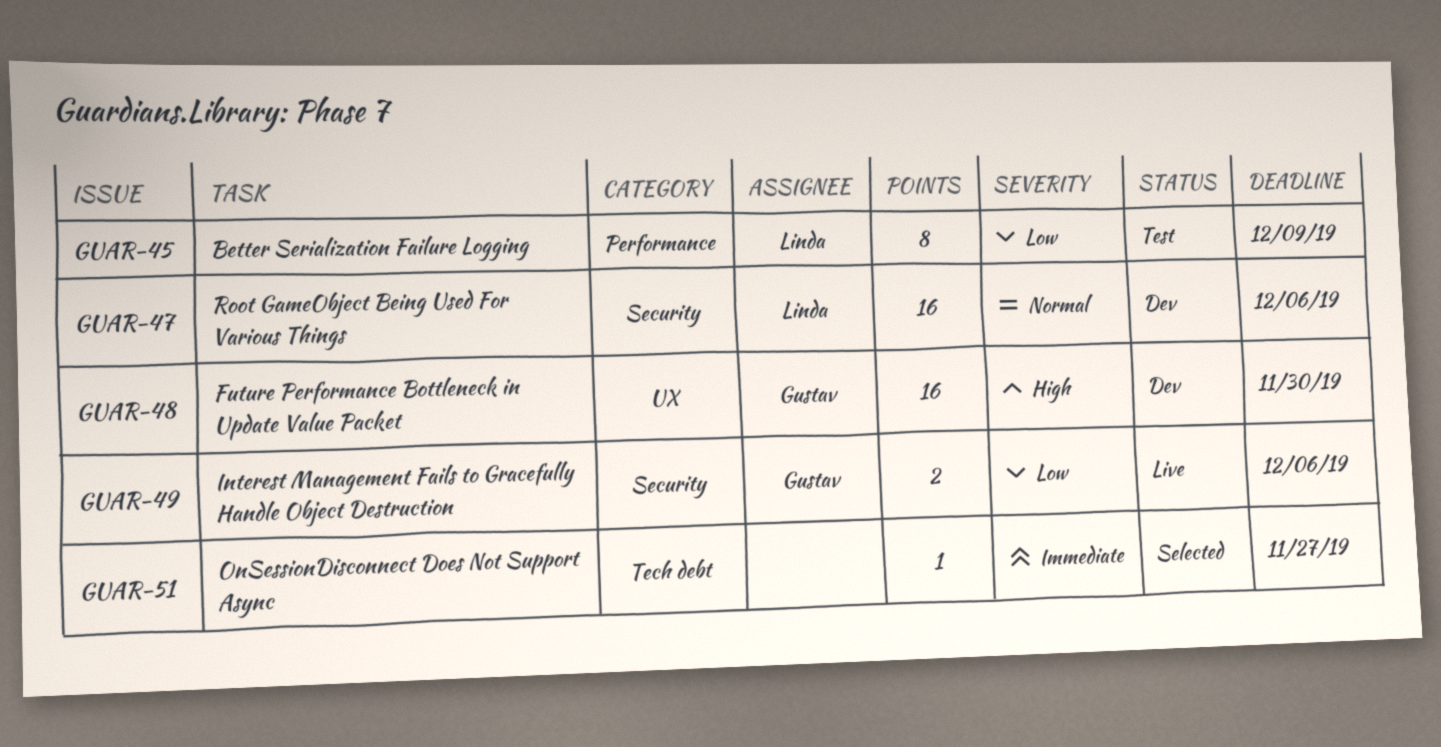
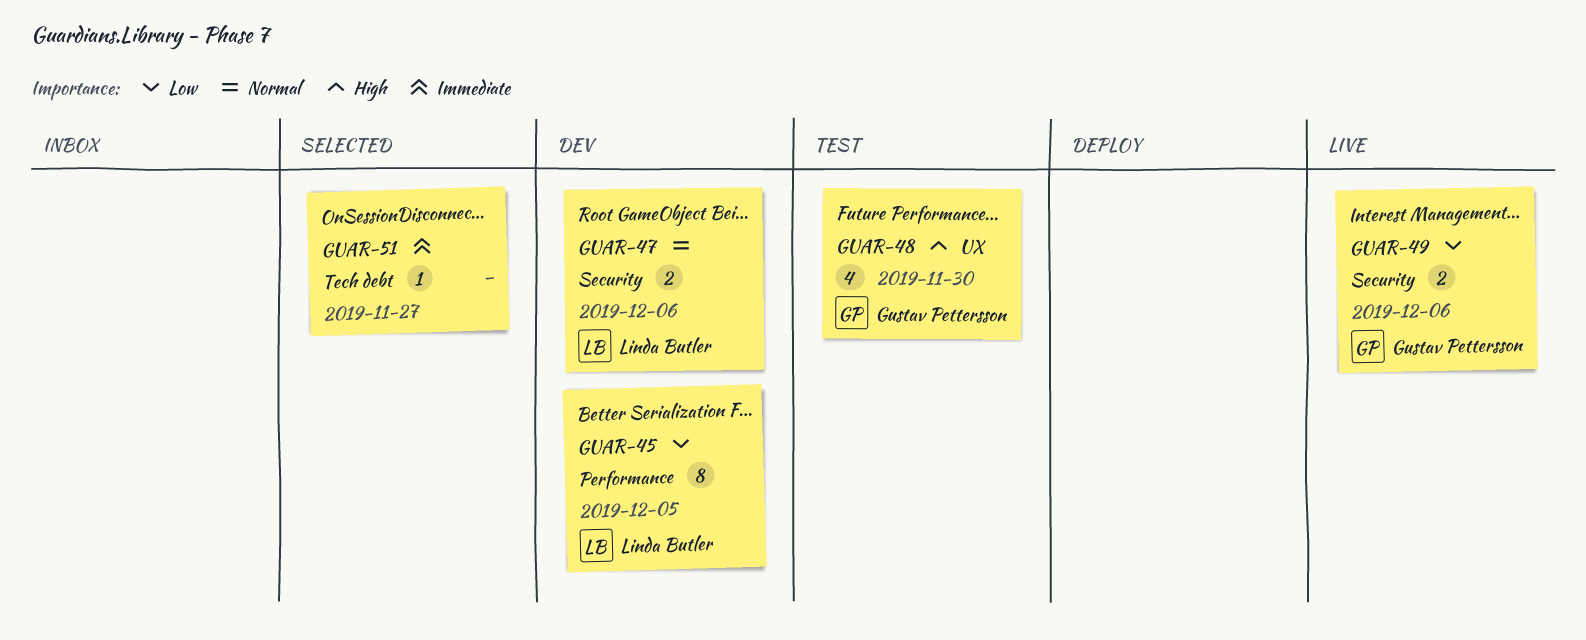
GUAR-45, status: Test -> Dev
GUAR-45, due: Dec 9 -> Dec 5
GUAR-47, estimate: 16 -> 2
GUAR-48, status: Dev -> Test
GUAR-48, estimate: 16 -> 4

